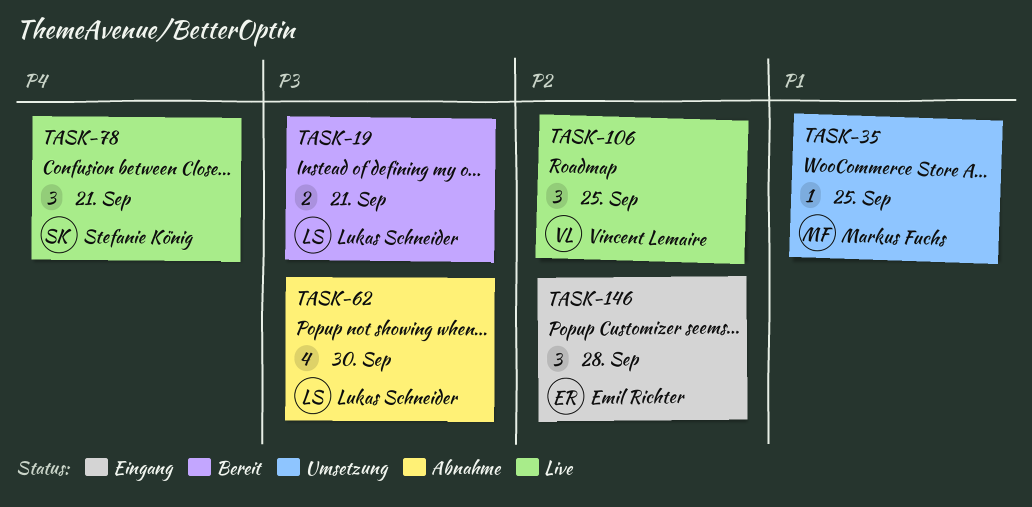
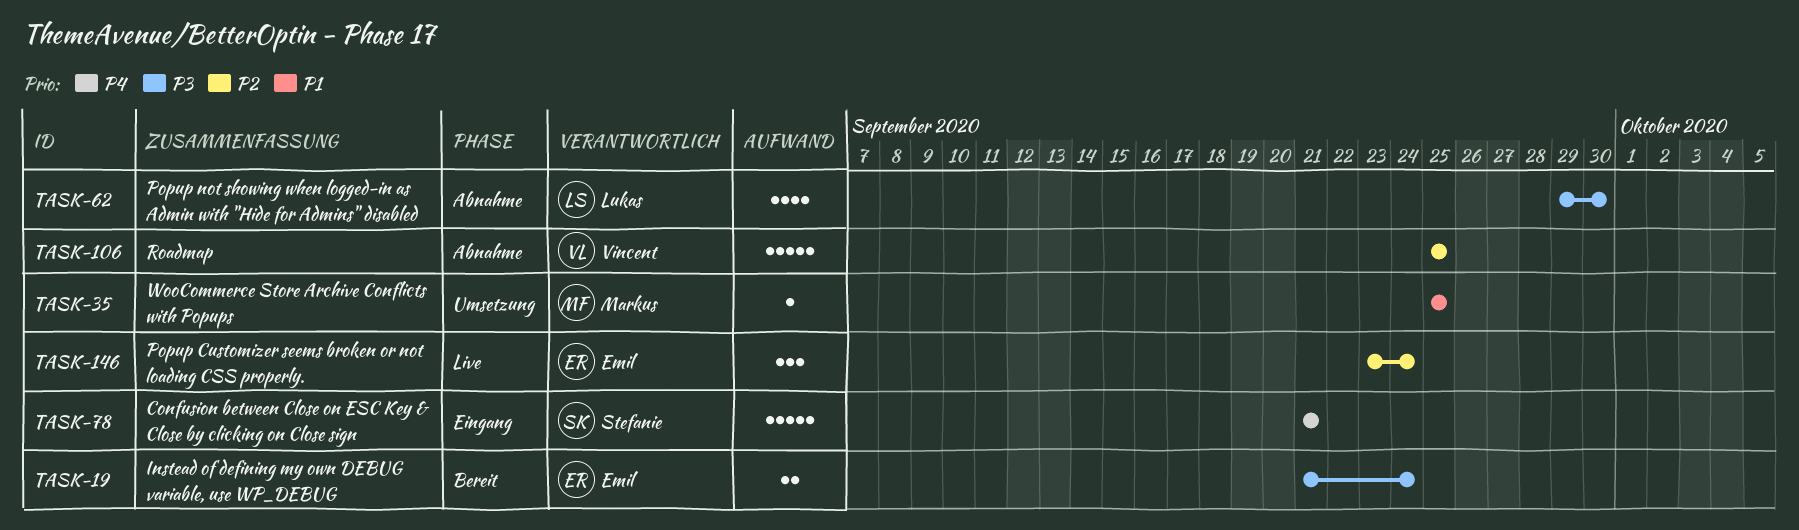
TASK-19, owner: Lukas Schneider -> Emil Richter
TASK-19, due: Sep 21 -> Sep 24
TASK-78, status: Live -> Eingang
TASK-78, estimate: 3 -> 5
TASK-106, status: Live -> Abnahme
TASK-106, estimate: 3 -> 5
TASK-146, status: Eingang -> Live
TASK-146, due: Sep 28 -> Sep 24

